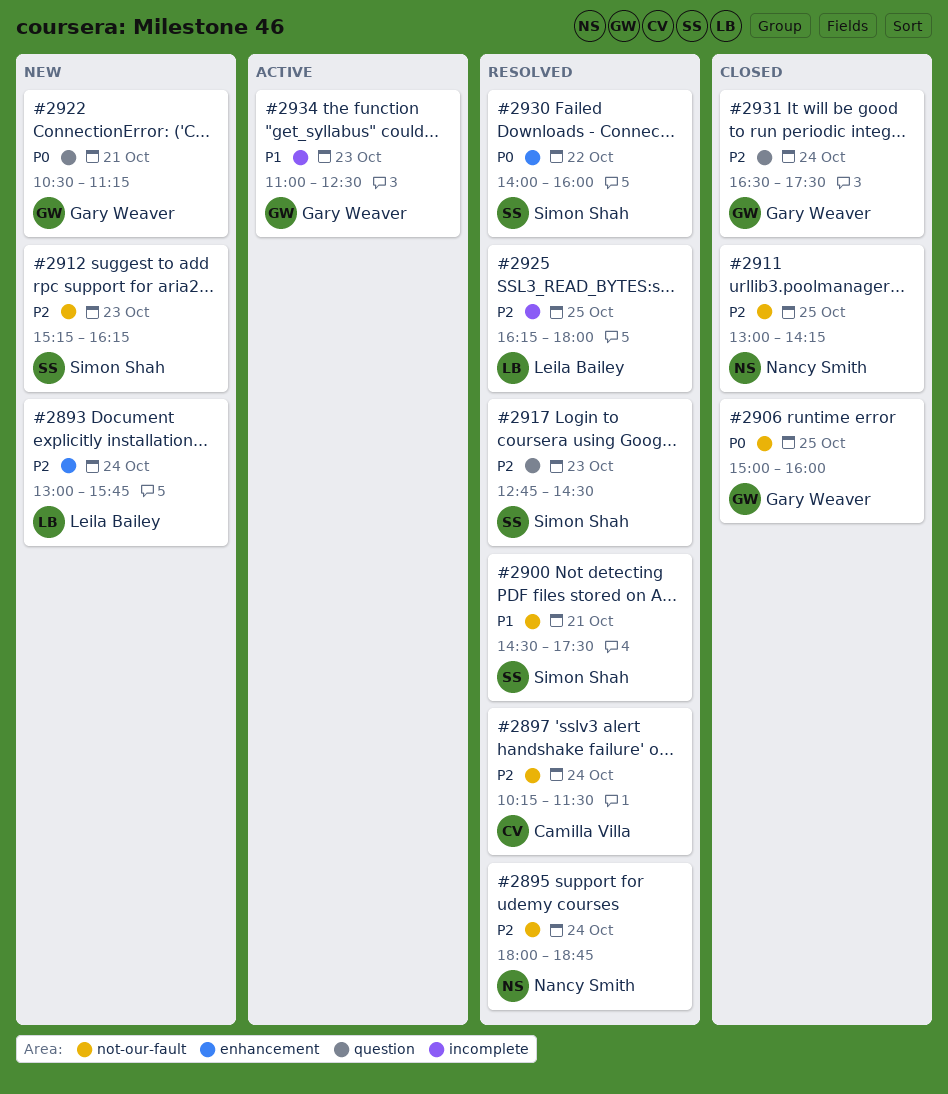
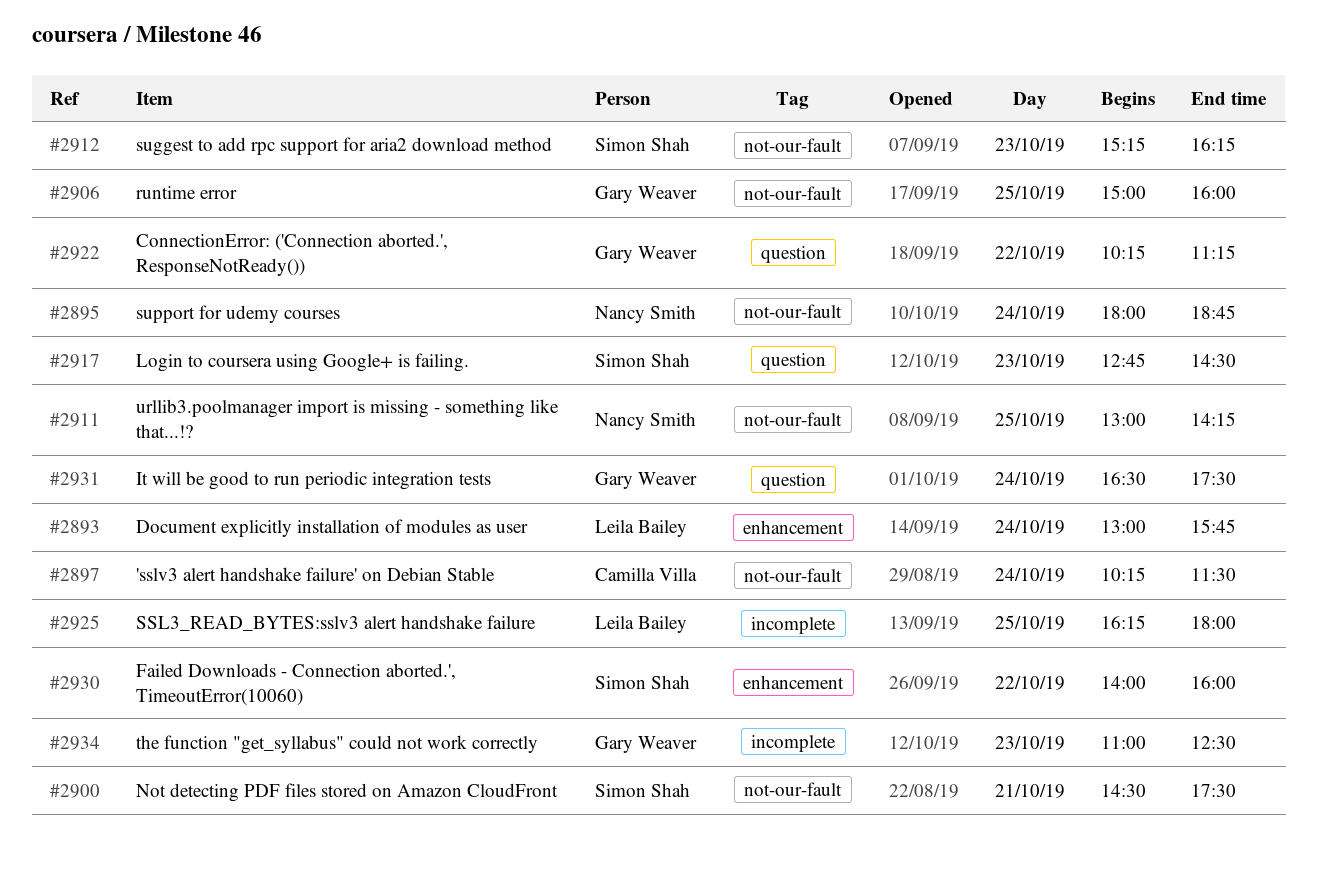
#2922, day: Oct 21 -> Oct 22
#2922, begins: 10:30 -> 10:15

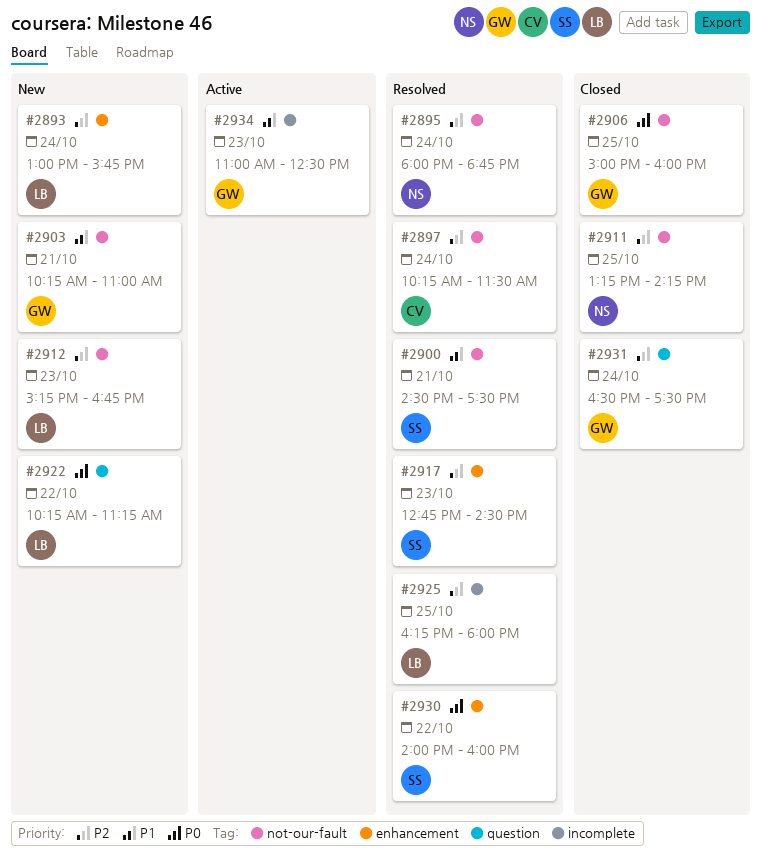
#2903: none -> present
#2911, begins: 13:00 -> 13:15
#2912, owner: Simon Shah -> Leila Bailey
#2912, ends: 16:15 -> 16:45
#2917, label: question -> enhancement
#2922, owner: Gary Weaver -> Leila Bailey

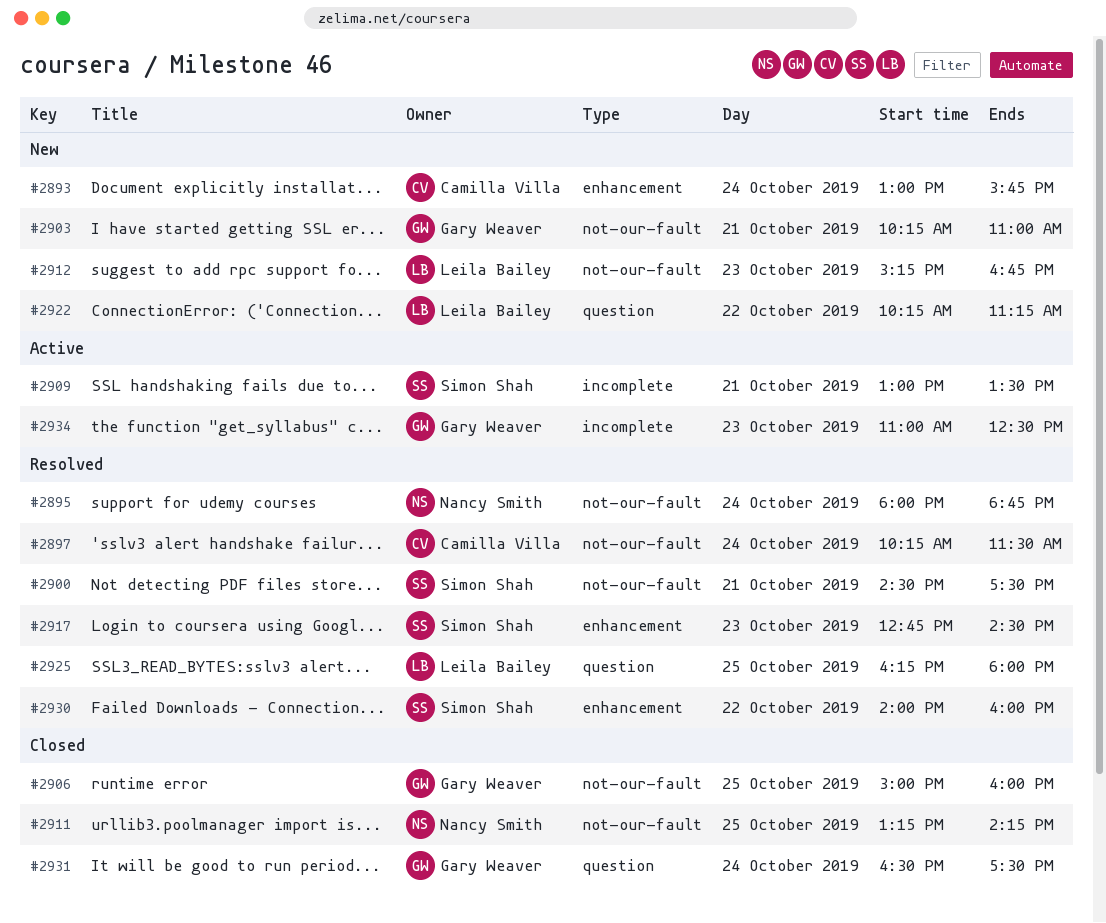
#2893, owner: Leila Bailey -> Camilla Villa
#2909: none -> present
#2925, label: incomplete -> question

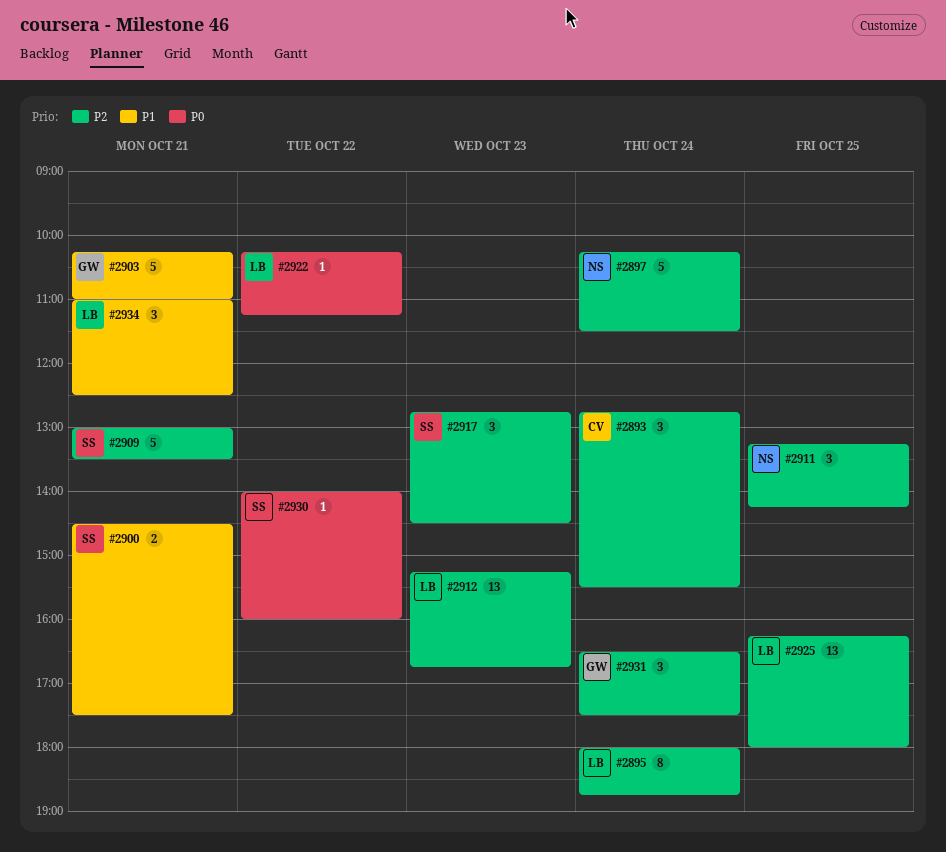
#2893, begins: 13:00 -> 12:45
#2893, ends: 15:45 -> 15:30
#2895, owner: Nancy Smith -> Leila Bailey
#2897, owner: Camilla Villa -> Nancy Smith
#2906: present -> none
#2934, owner: Gary Weaver -> Leila Bailey
#2934, day: Oct 23 -> Oct 21

